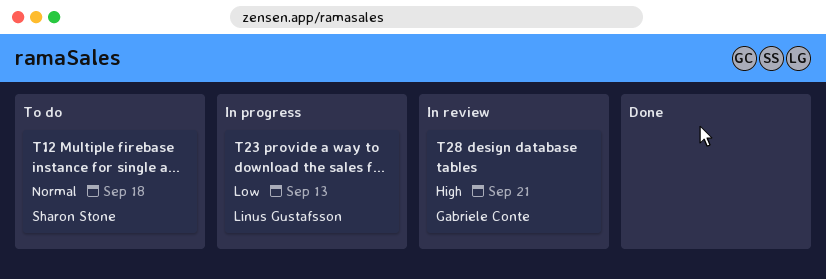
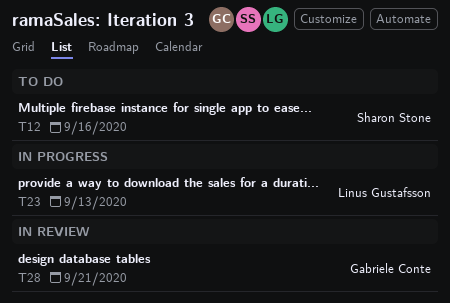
T12, due: Sep 18 -> Sep 16

